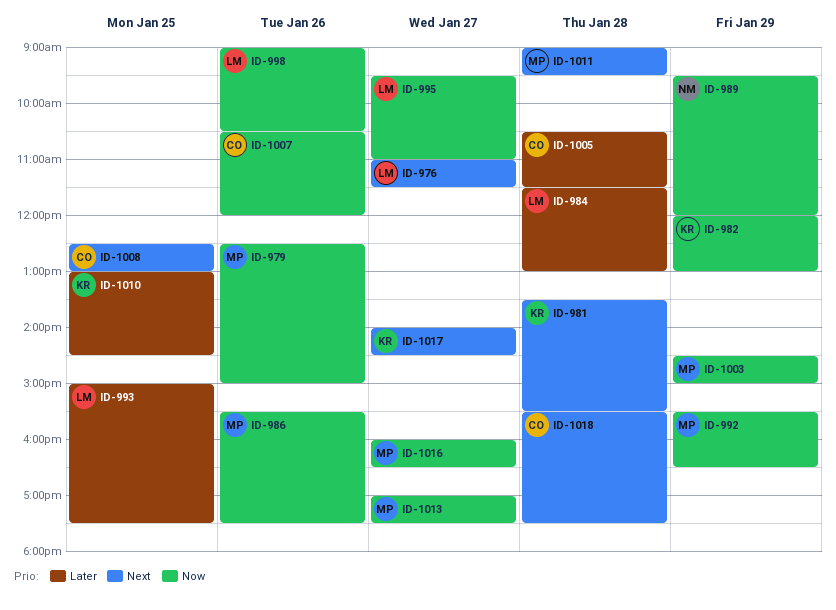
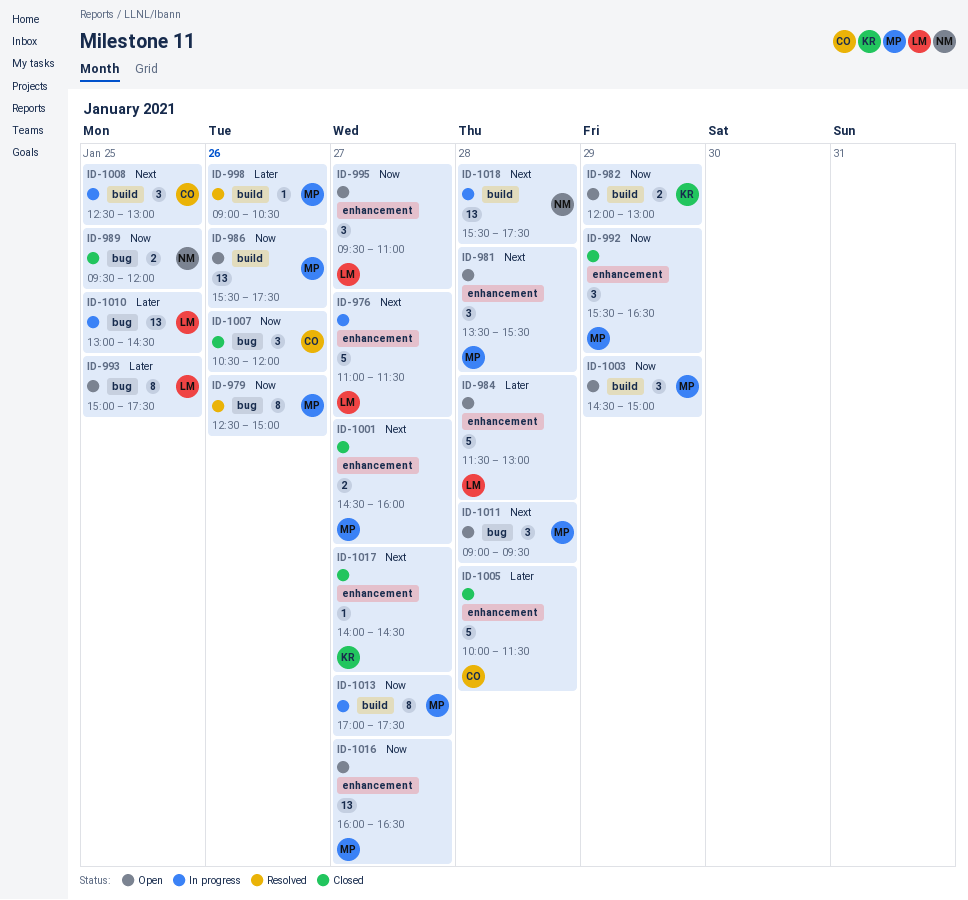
ID-981, owner: KR -> MP
ID-989, day: Jan 29 -> Jan 25
ID-998, owner: LM -> MP
ID-998, priority: Now -> Later
ID-1001: none -> present
ID-1005, begins: 10:30 -> 10:00
ID-1010, owner: KR -> LM
ID-1018, owner: CO -> NM

